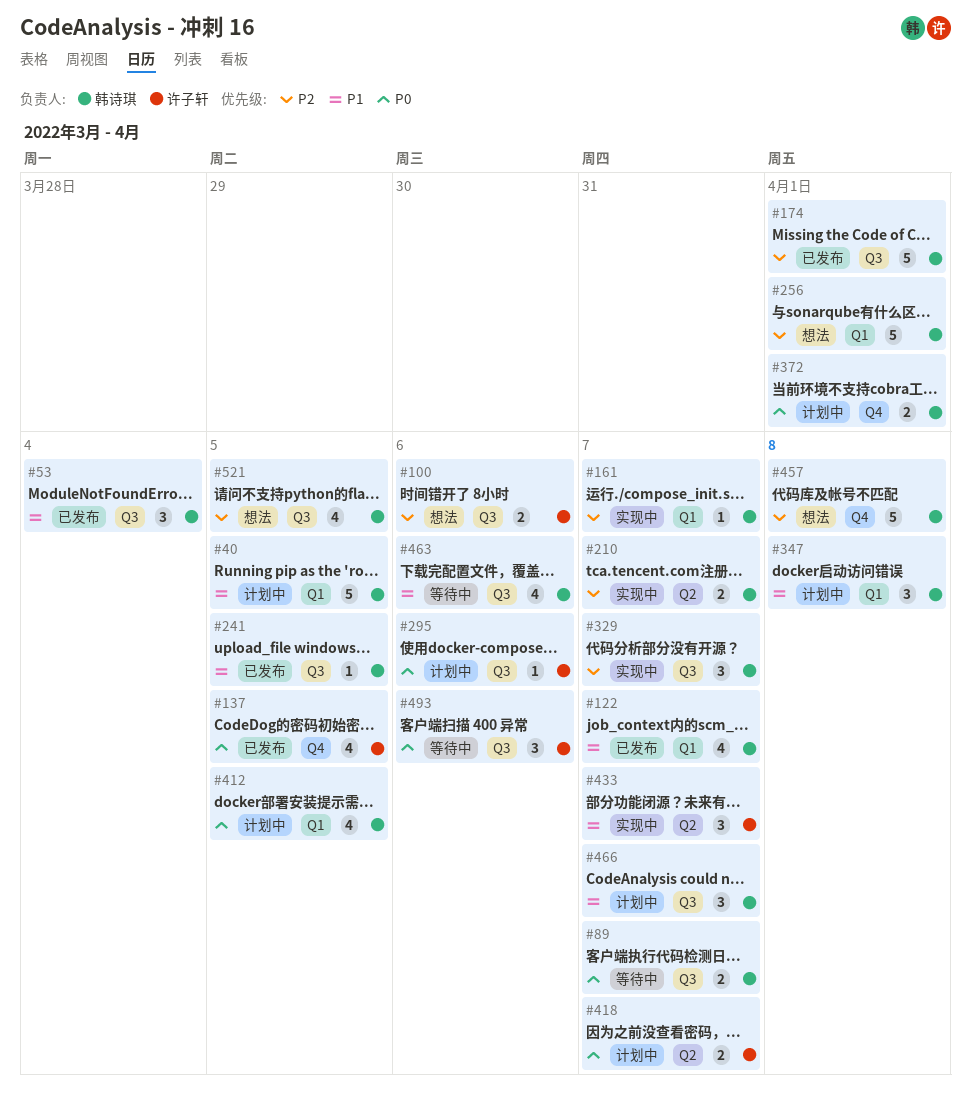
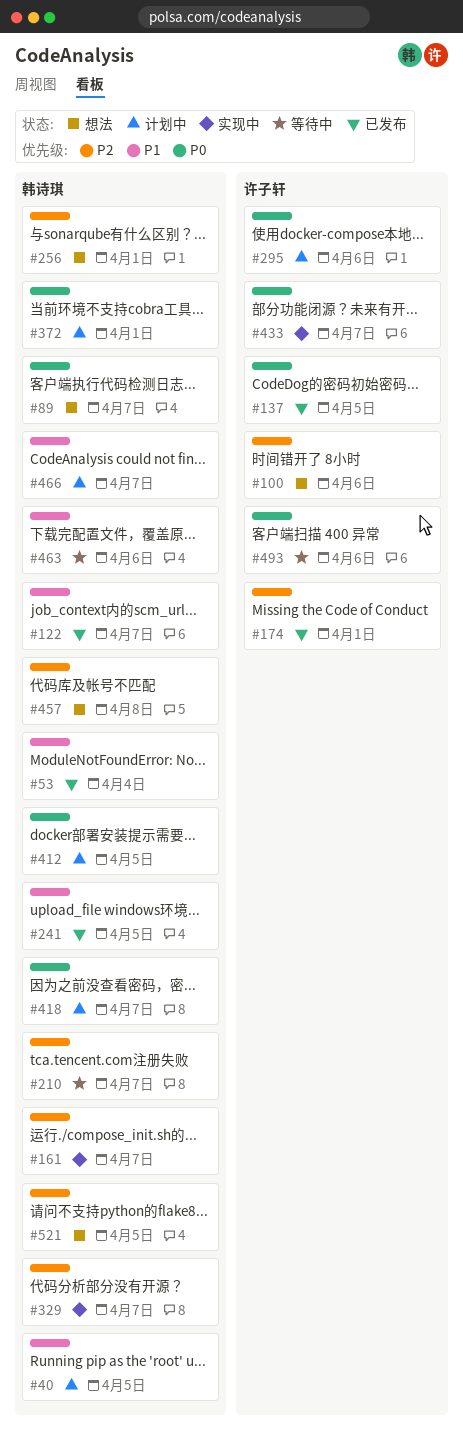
#89, status: 等待中 -> 想法
#174, owner: 韩诗琪 -> 许子轩
#210, status: 实现中 -> 等待中
#347: present -> none
#418, owner: 许子轩 -> 韩诗琪
#433, priority: P1 -> P0

